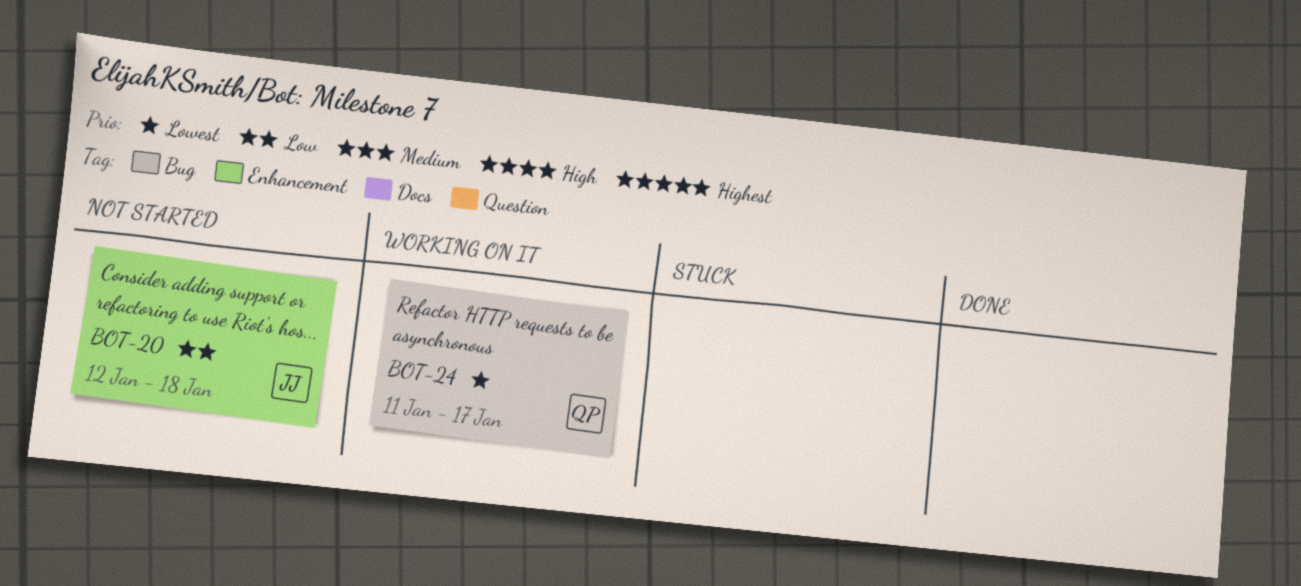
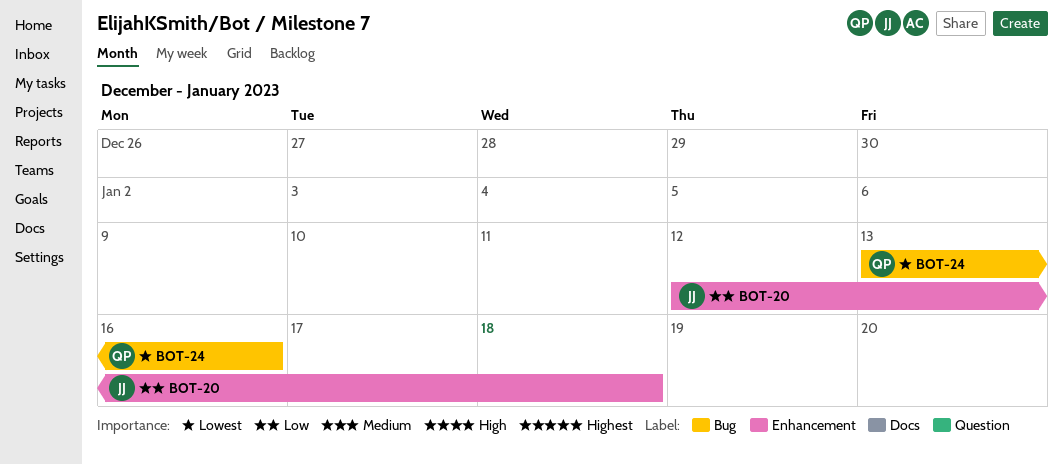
BOT-24, start: Jan 11 -> Jan 13
BOT-24, due: Jan 17 -> Jan 16

